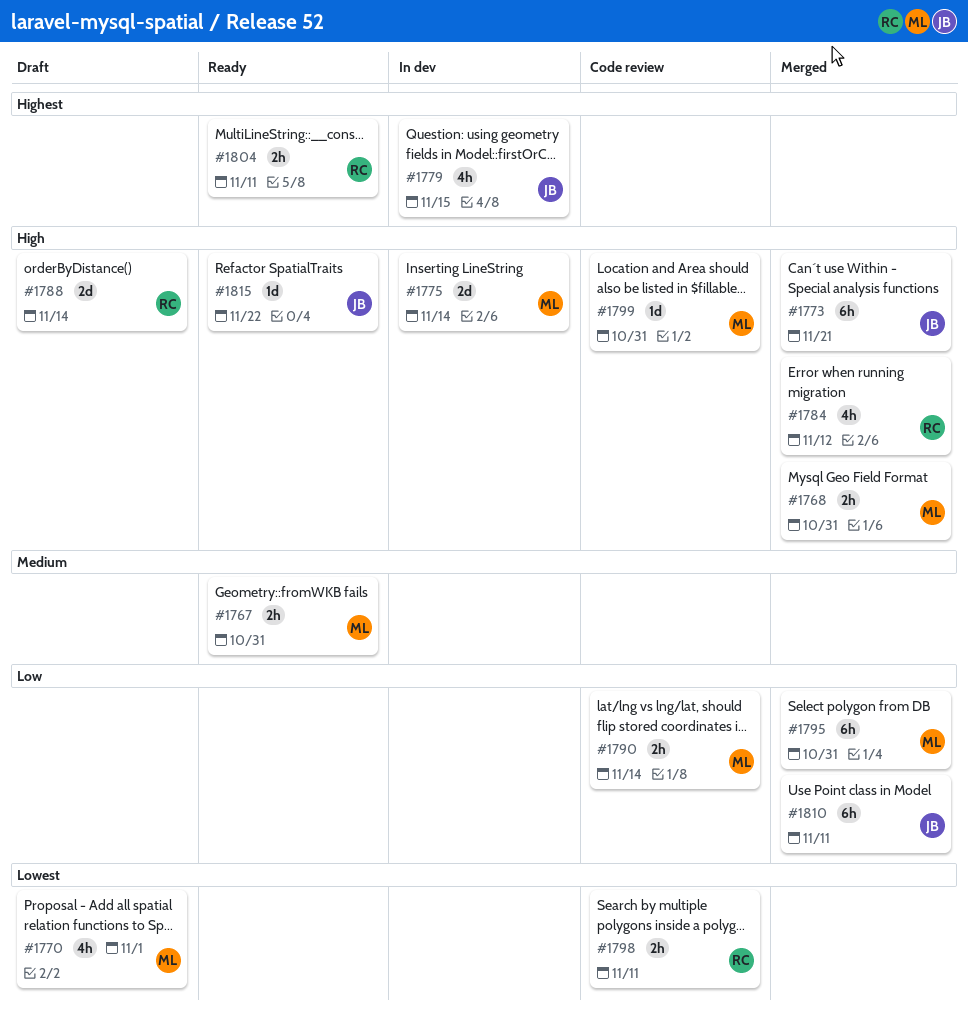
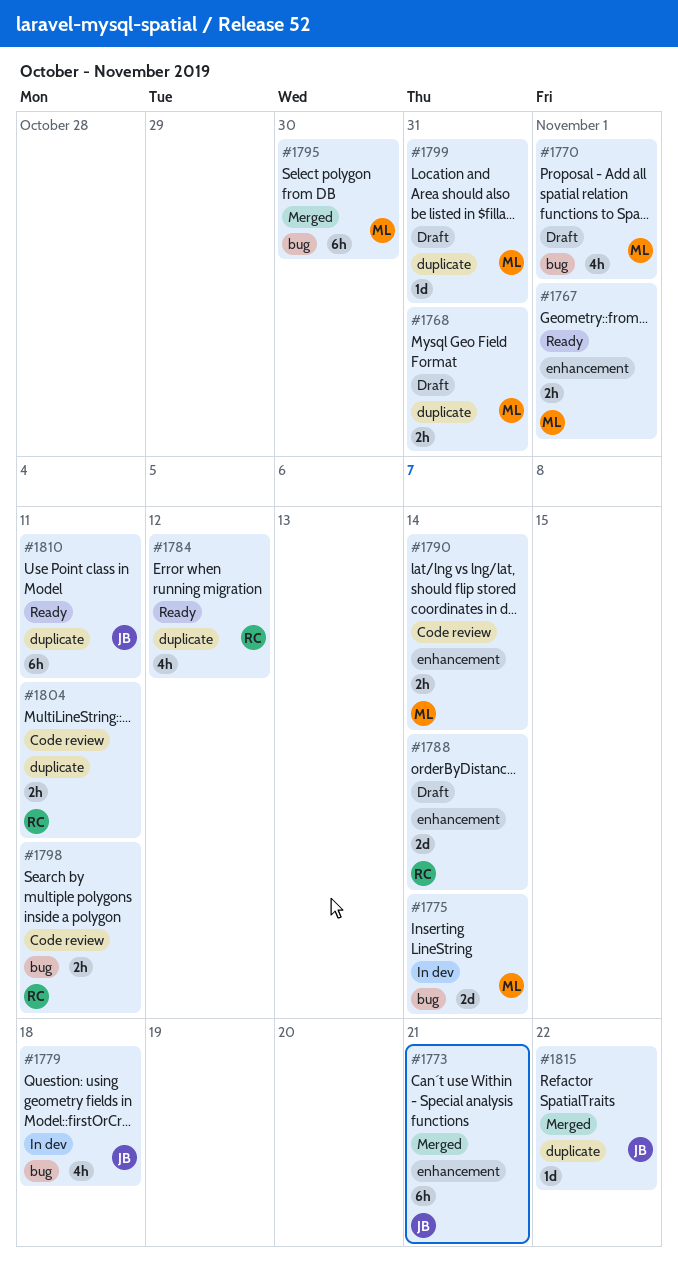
#1767, due: Oct 31 -> Nov 1
#1768, status: Merged -> Draft
#1779, due: Nov 15 -> Nov 18
#1784, status: Merged -> Ready
#1795, due: Oct 31 -> Oct 30
#1799, status: Code review -> Draft
#1804, status: Ready -> Code review
#1810, status: Merged -> Ready
#1815, status: Ready -> Merged

